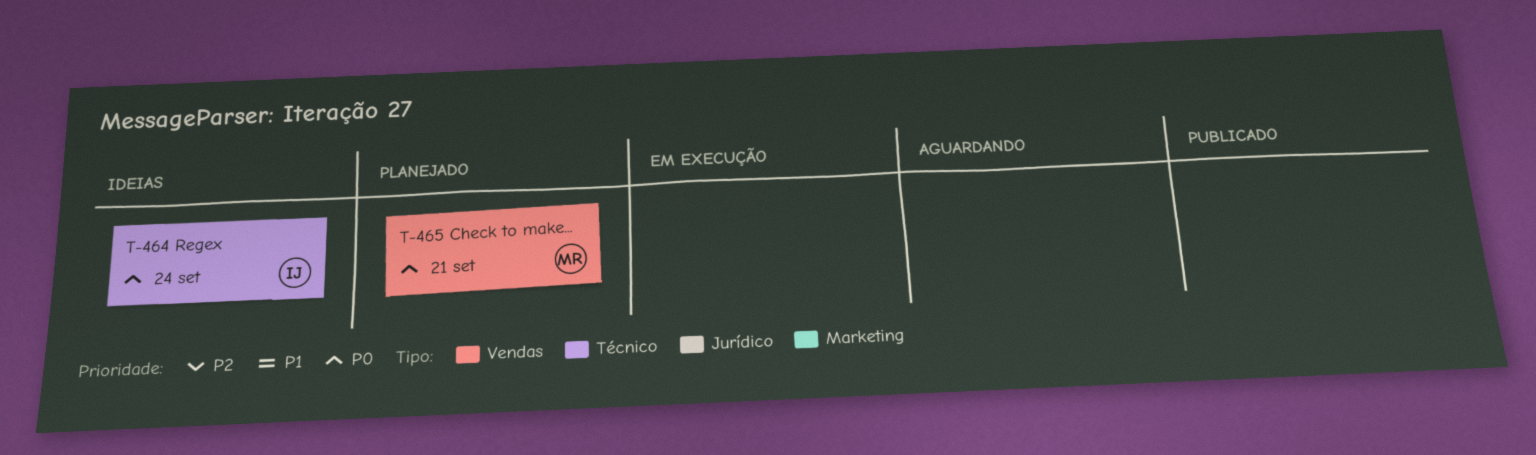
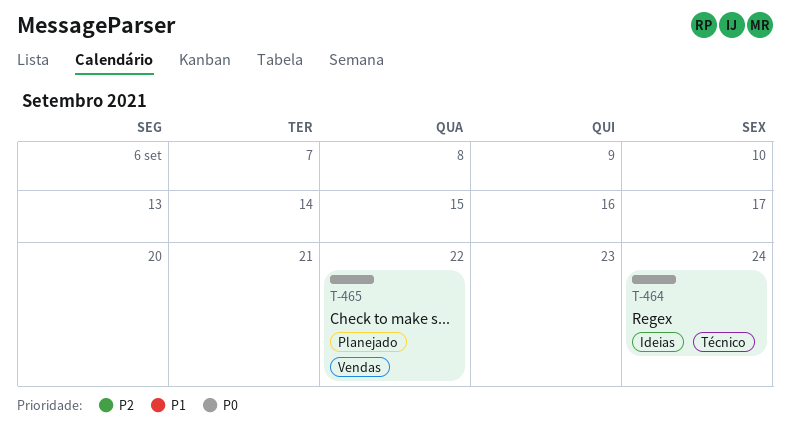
T-465, due: Sep 21 -> Sep 22

